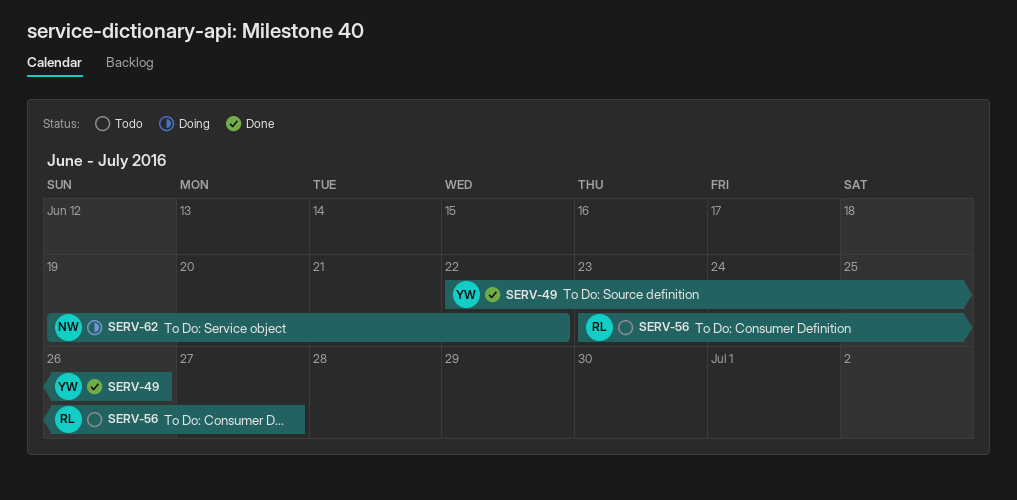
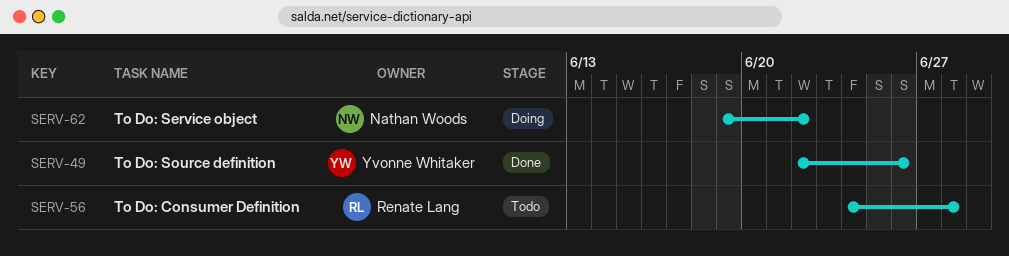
SERV-56, start: Jun 23 -> Jun 24
SERV-56, due: Jun 27 -> Jun 28

